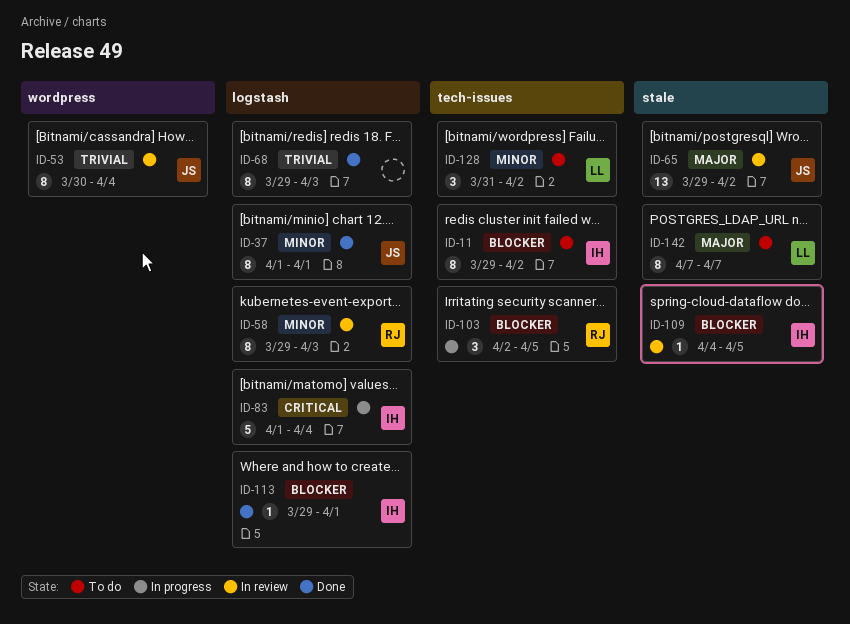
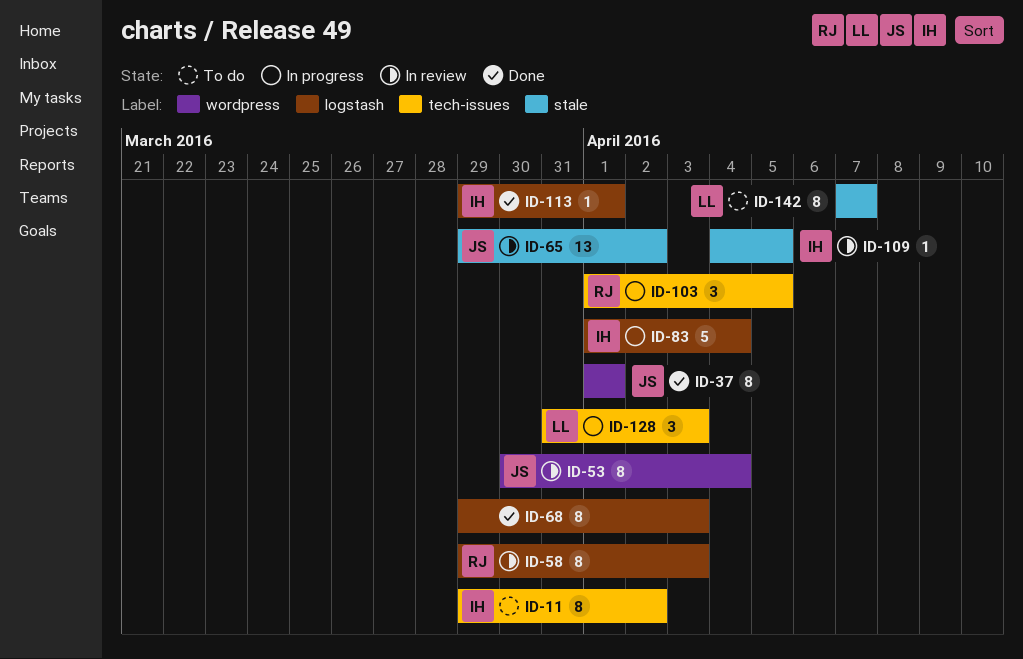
ID-37, label: logstash -> wordpress
ID-103, start: Apr 2 -> Apr 1
ID-128, status: To do -> In progress
ID-128, due: Apr 2 -> Apr 3

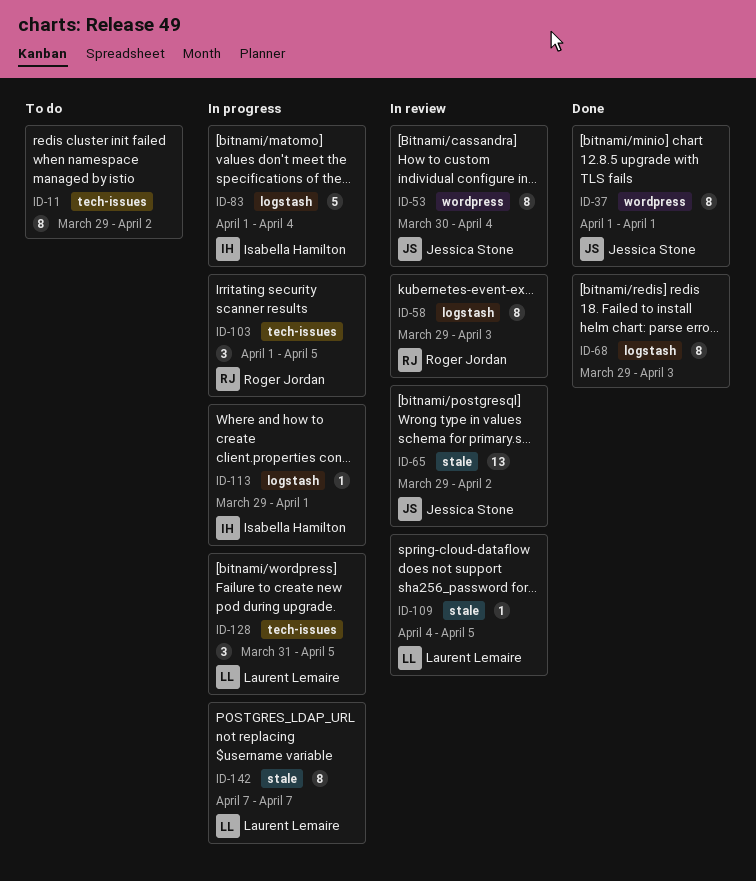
ID-11, owner: Isabella Hamilton -> none
ID-109, owner: Isabella Hamilton -> Laurent Lemaire
ID-113, status: Done -> In progress
ID-128, due: Apr 3 -> Apr 5
ID-142, status: To do -> In progress

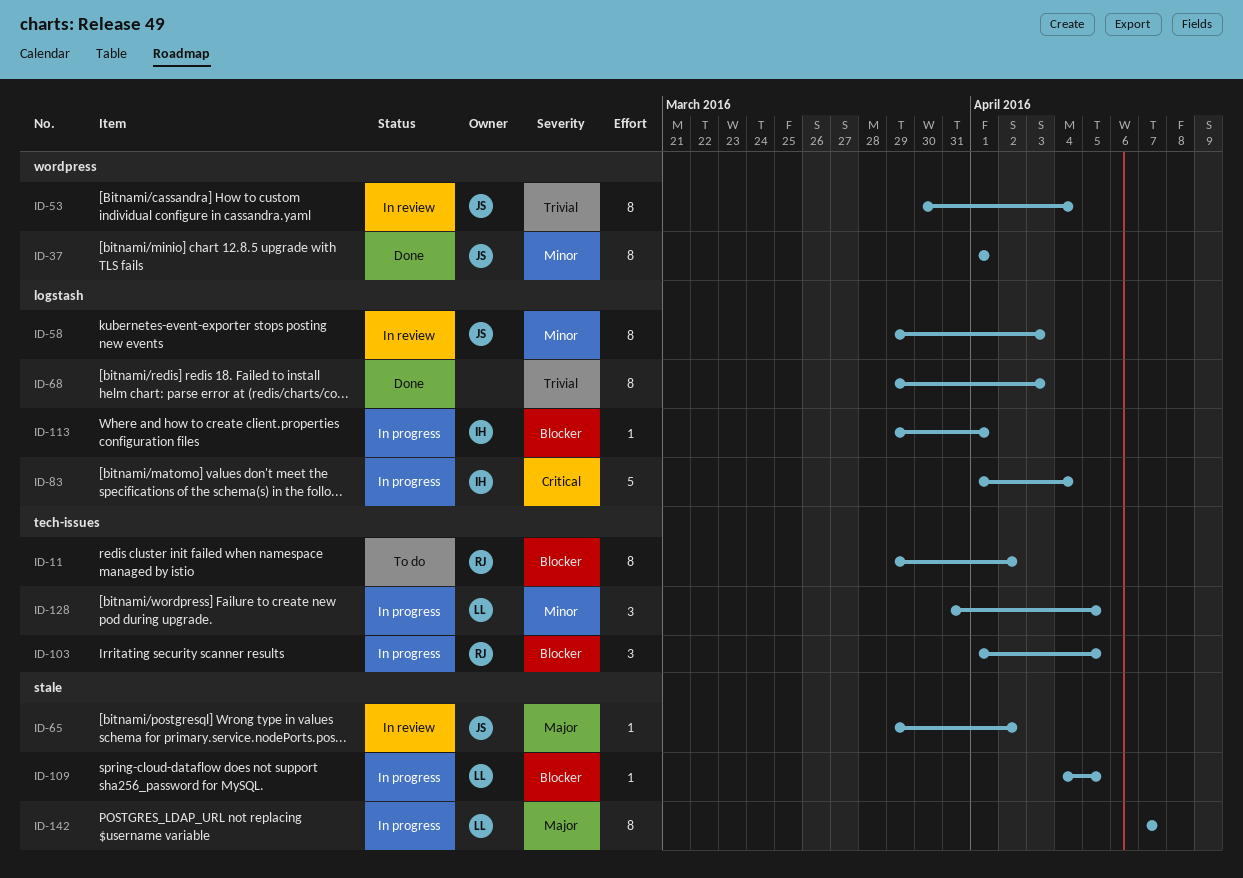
ID-11, owner: none -> Roger Jordan
ID-58, owner: Roger Jordan -> Jessica Stone
ID-65, estimate: 13 -> 1
ID-109, status: In review -> In progress

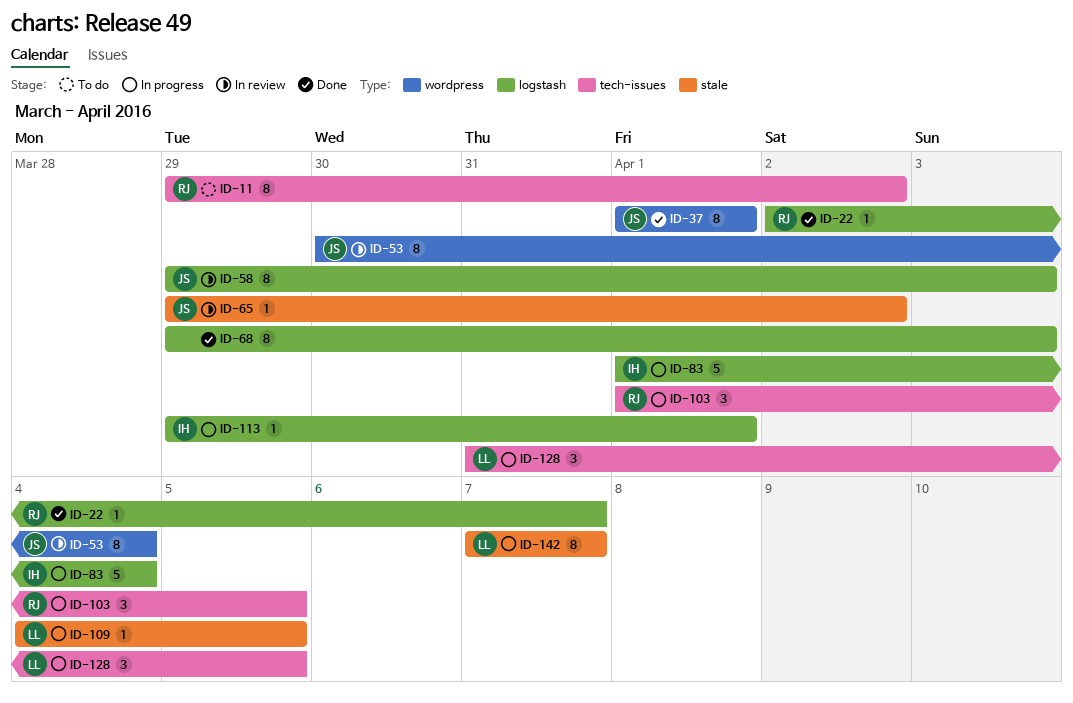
ID-22: none -> present

